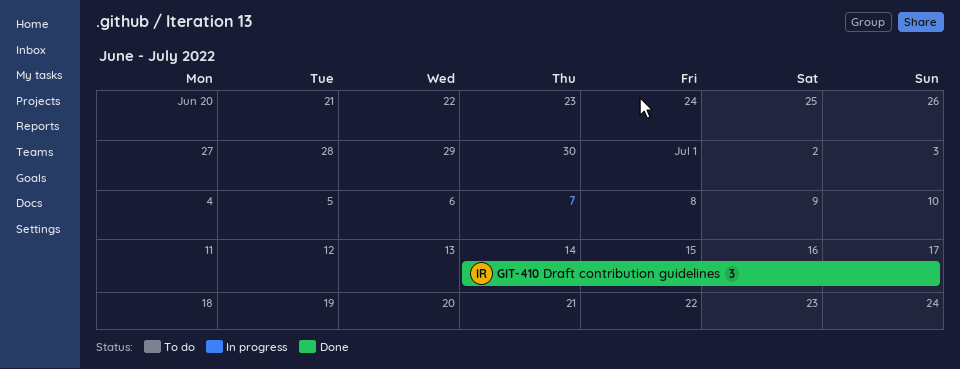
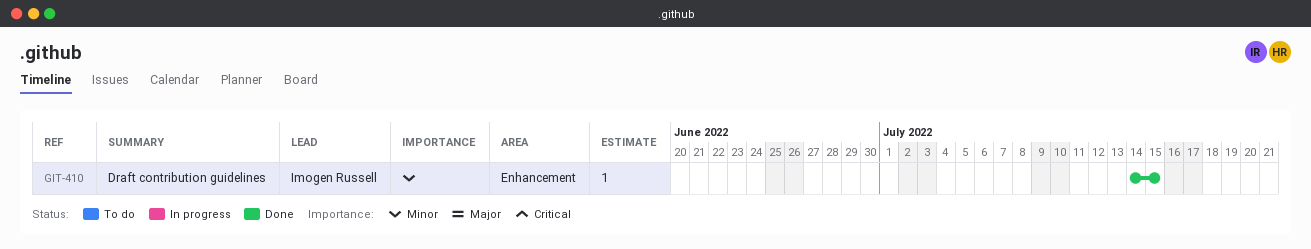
GIT-410, estimate: 3 -> 1
GIT-410, due: Jul 17 -> Jul 15

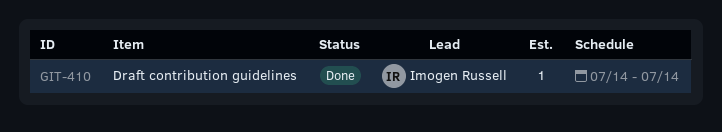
GIT-410, due: Jul 15 -> Jul 14

